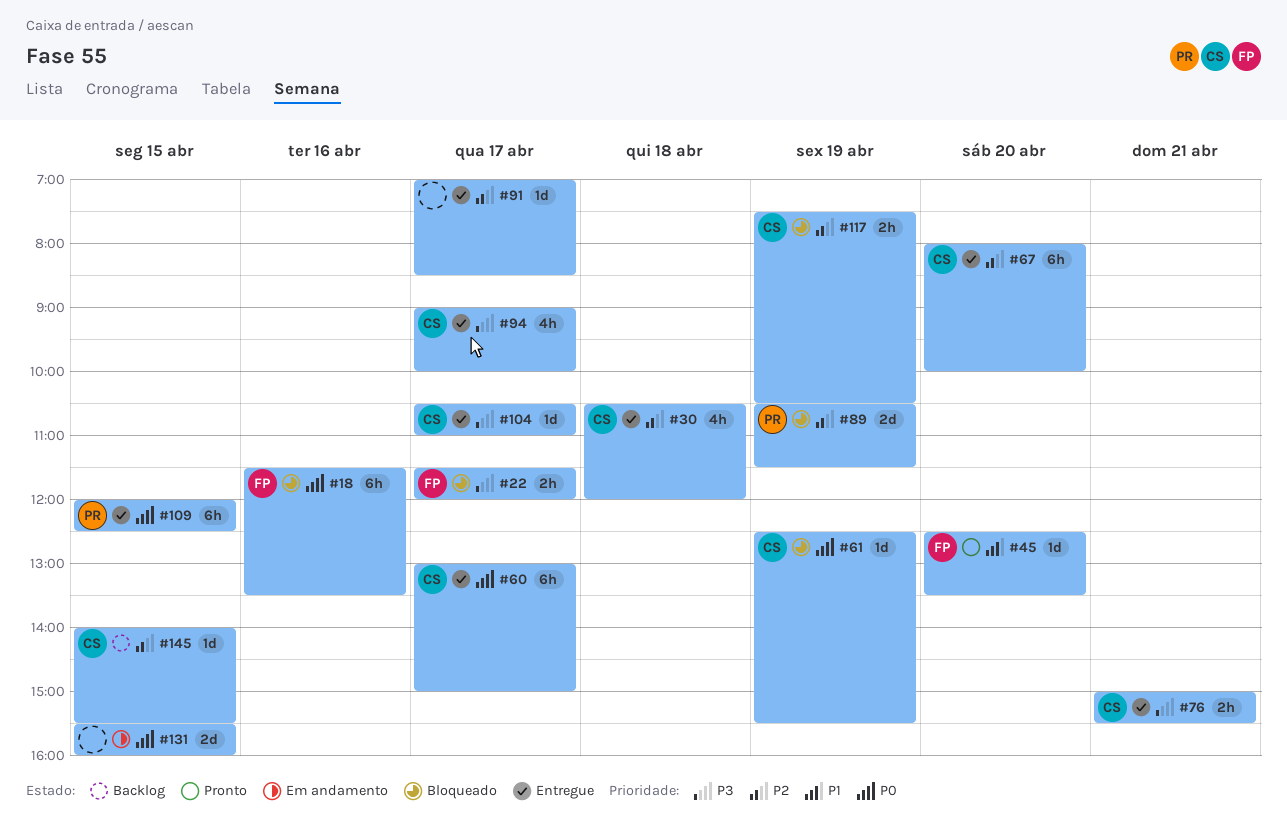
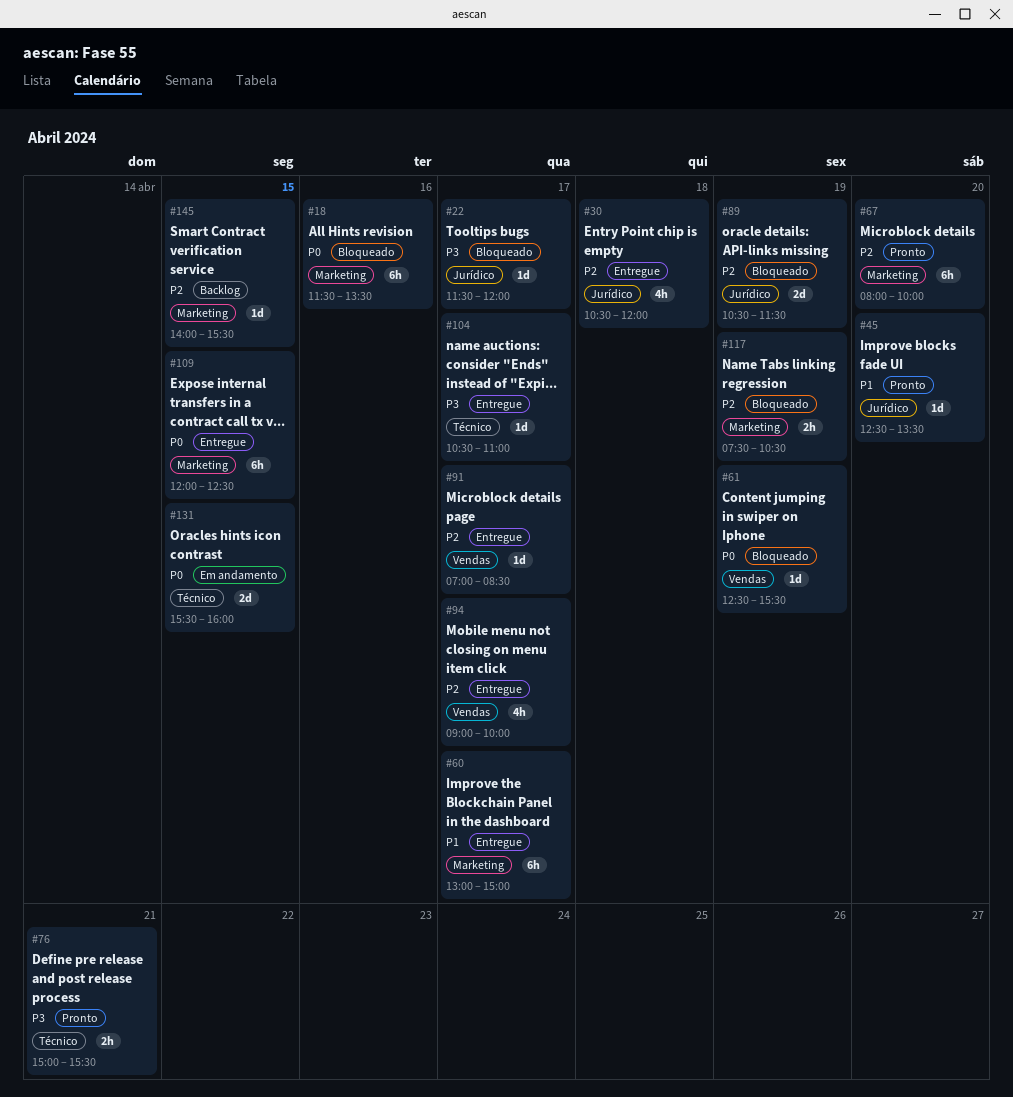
#22, estimate: 2h -> 1d
#60, priority: P0 -> P1
#67, status: Entregue -> Pronto
#76, status: Entregue -> Pronto
#94, priority: P3 -> P2

